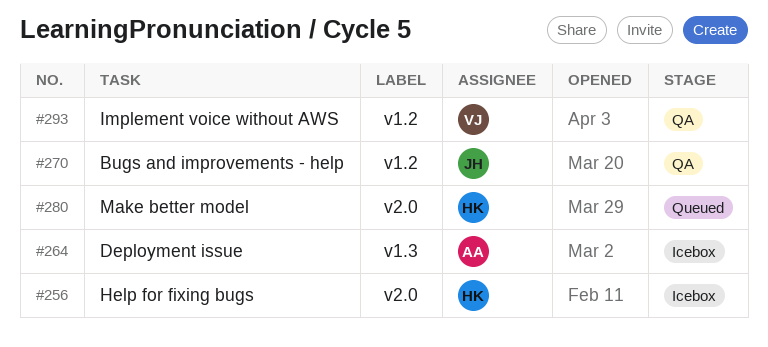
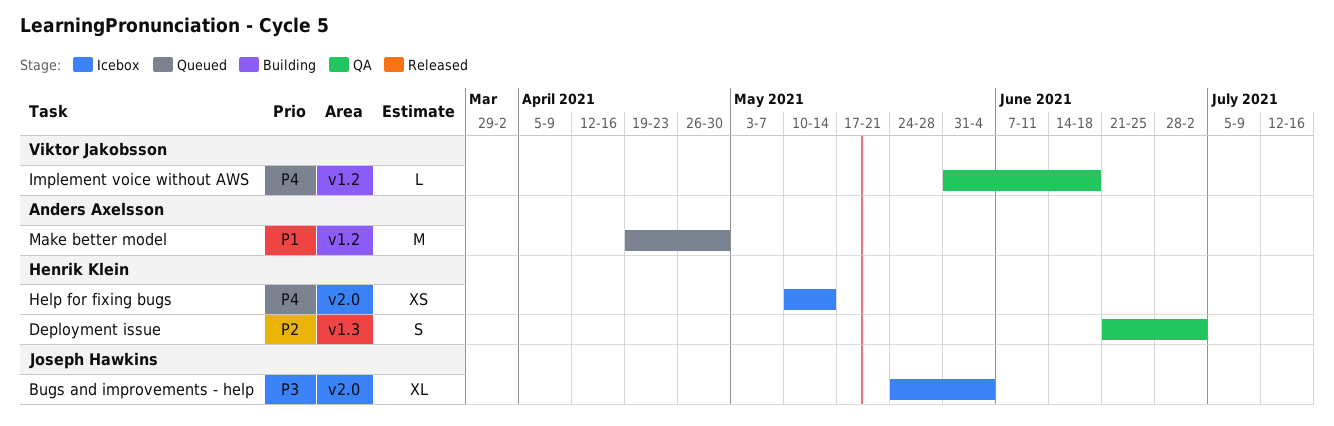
Bugs and improvements - help, status: QA -> Icebox
Bugs and improvements - help, label: v1.2 -> v2.0
Deployment issue, status: Icebox -> QA
Deployment issue, owner: Anders Axelsson -> Henrik Klein
Make better model, owner: Henrik Klein -> Anders Axelsson
Make better model, label: v2.0 -> v1.2

